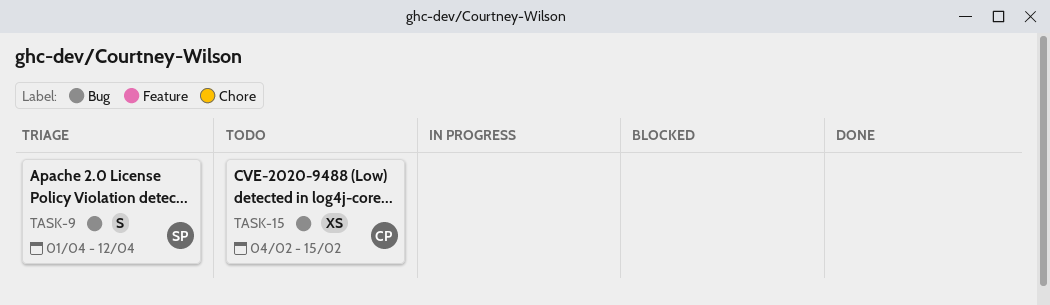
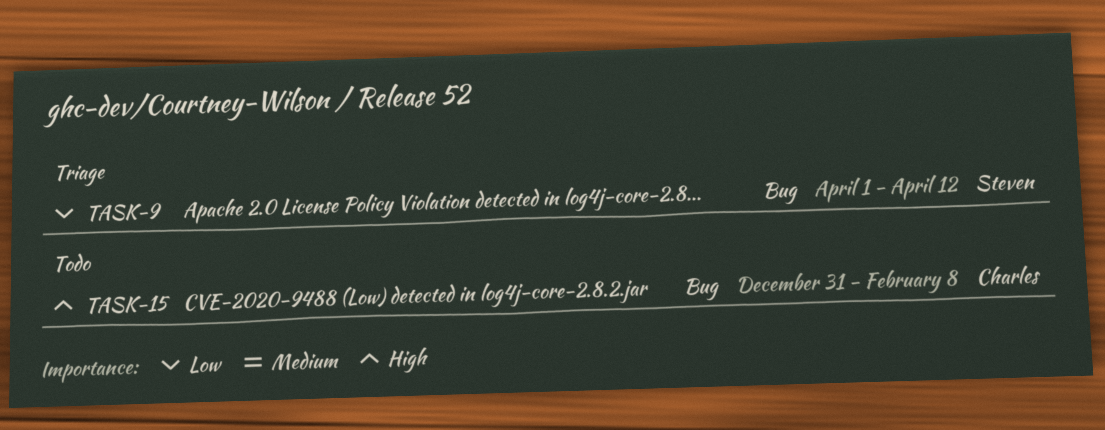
TASK-15, start: Feb 4 -> Dec 31
TASK-15, due: Feb 15 -> Feb 8

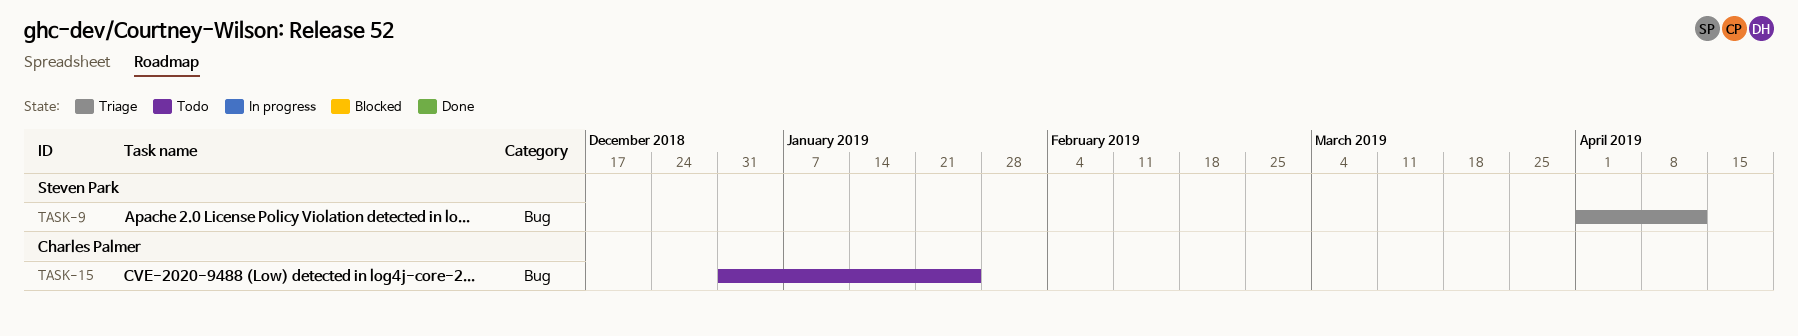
TASK-15, due: Feb 8 -> Jan 25

